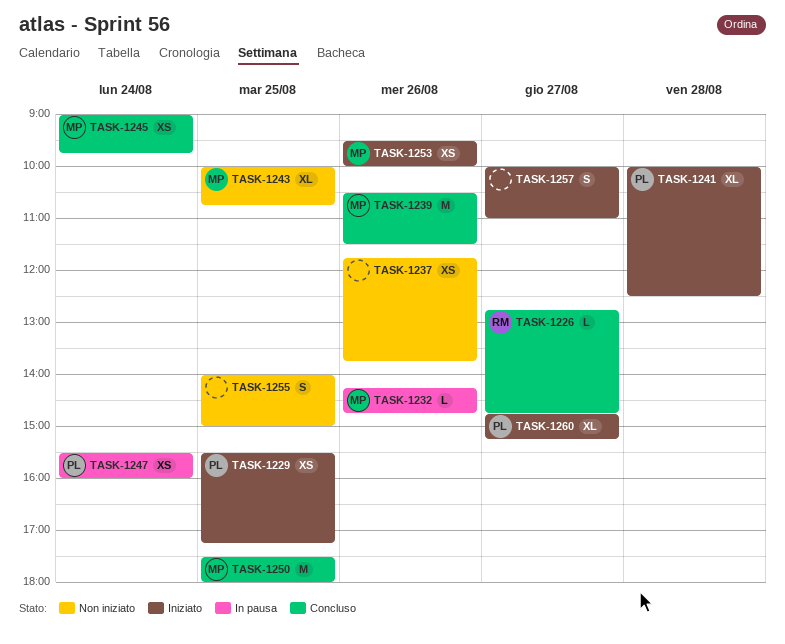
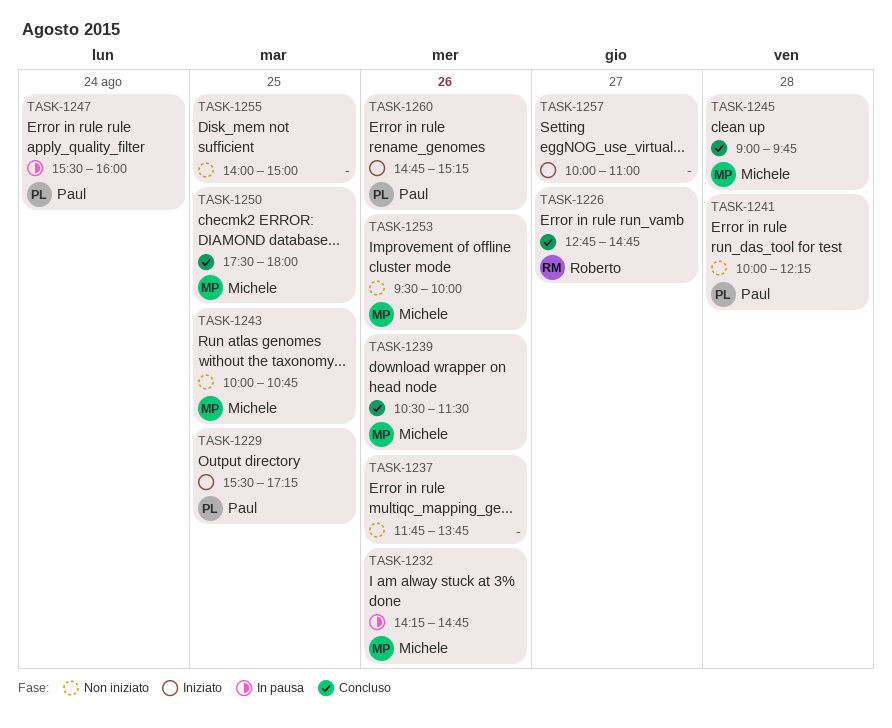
TASK-1241, status: Iniziato -> Non iniziato
TASK-1241, ends: 12:30 -> 12:15
TASK-1245, day: Aug 24 -> Aug 28
TASK-1253, status: Iniziato -> Non iniziato
TASK-1260, day: Aug 27 -> Aug 26

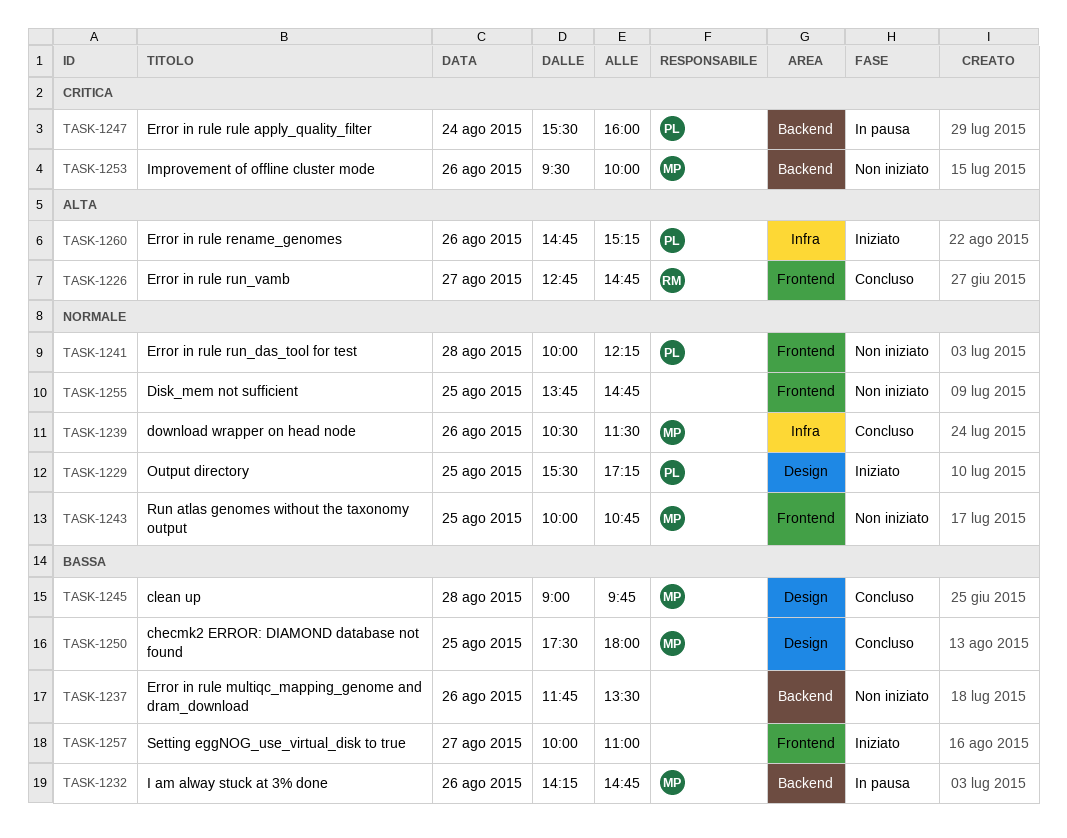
TASK-1237, ends: 13:45 -> 13:30
TASK-1255, begins: 14:00 -> 13:45
TASK-1255, ends: 15:00 -> 14:45

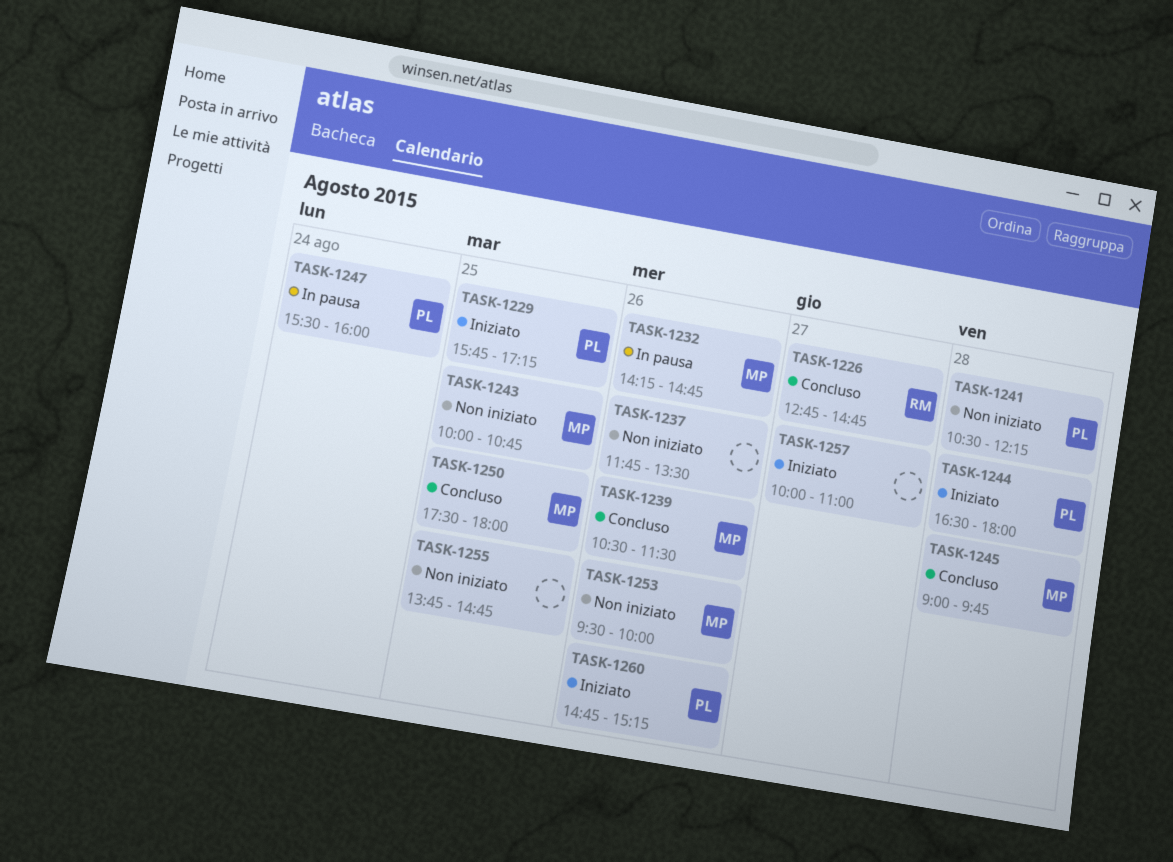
TASK-1229, begins: 15:30 -> 15:45
TASK-1241, begins: 10:00 -> 10:30
TASK-1244: none -> present

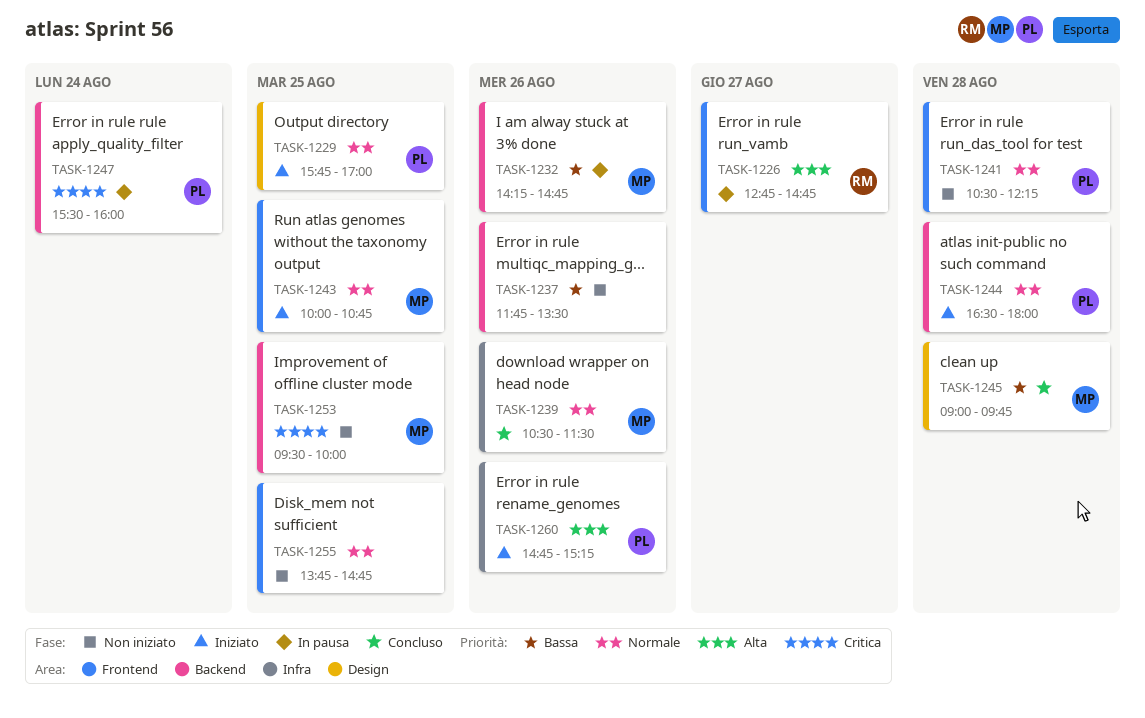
TASK-1226, status: Concluso -> In pausa
TASK-1229, ends: 17:15 -> 17:00
TASK-1243, status: Non iniziato -> Iniziato
TASK-1250: present -> none
TASK-1253, day: Aug 26 -> Aug 25
TASK-1257: present -> none

